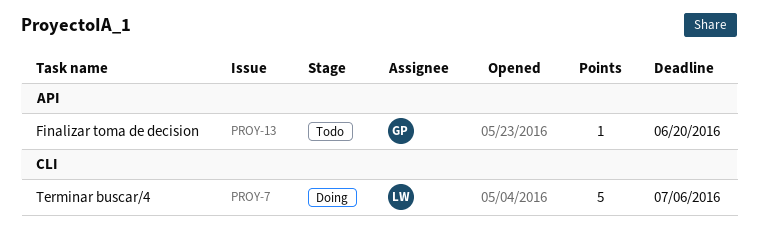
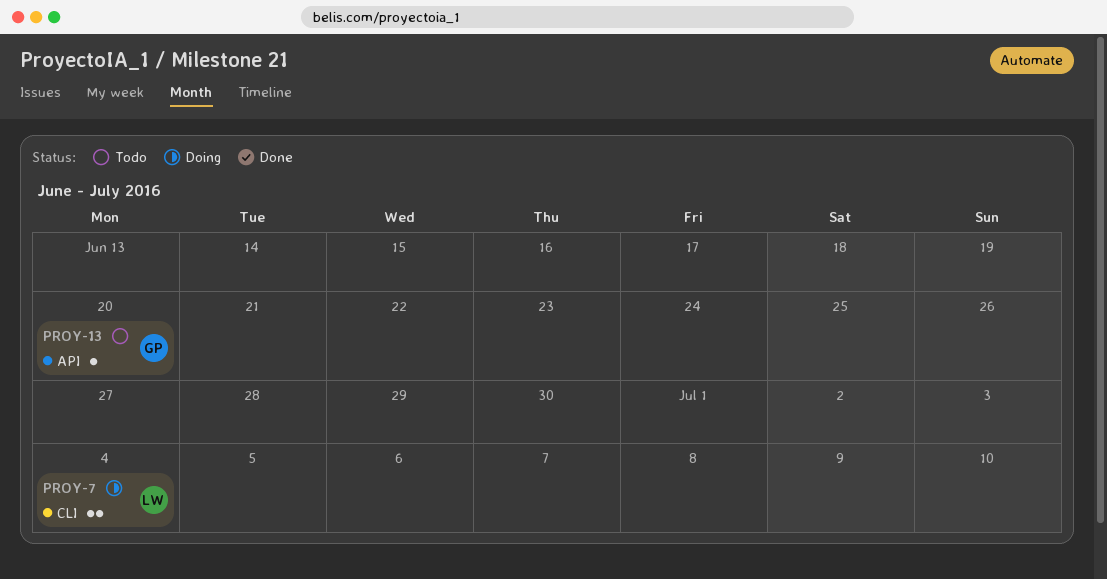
PROY-7, estimate: 5 -> 2
PROY-7, due: Jul 6 -> Jul 4

